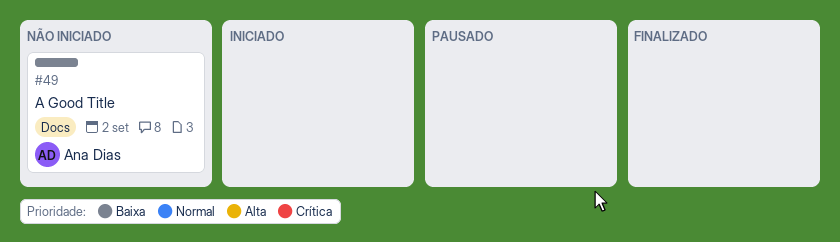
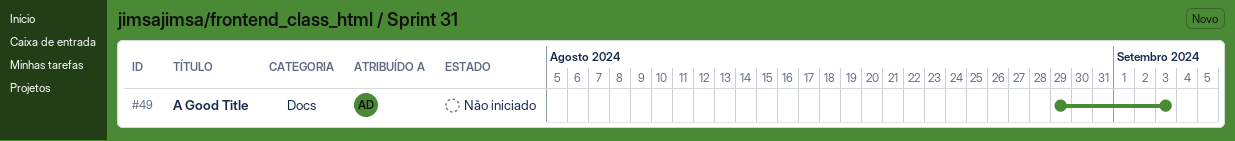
#49, due: Sep 2 -> Sep 3

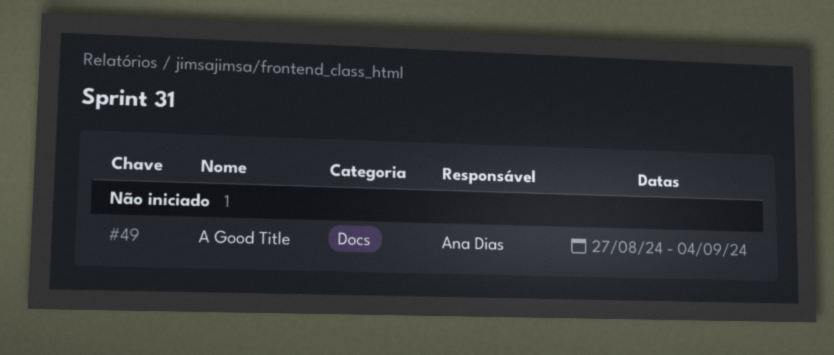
#49, start: Aug 29 -> Aug 27
#49, due: Sep 3 -> Sep 4

